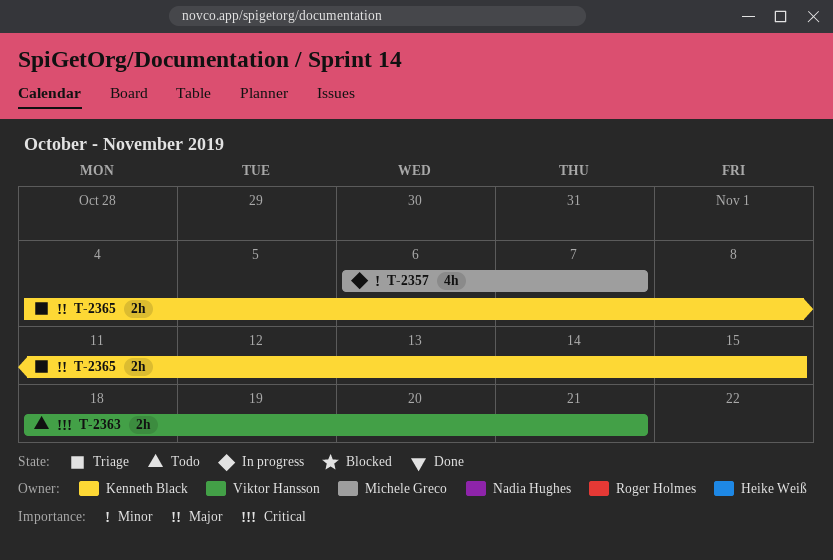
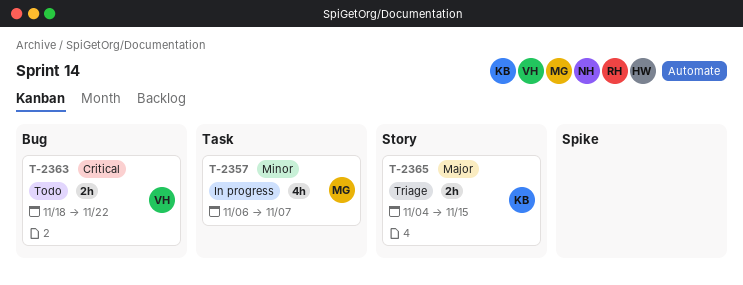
T-2363, due: Nov 21 -> Nov 22

